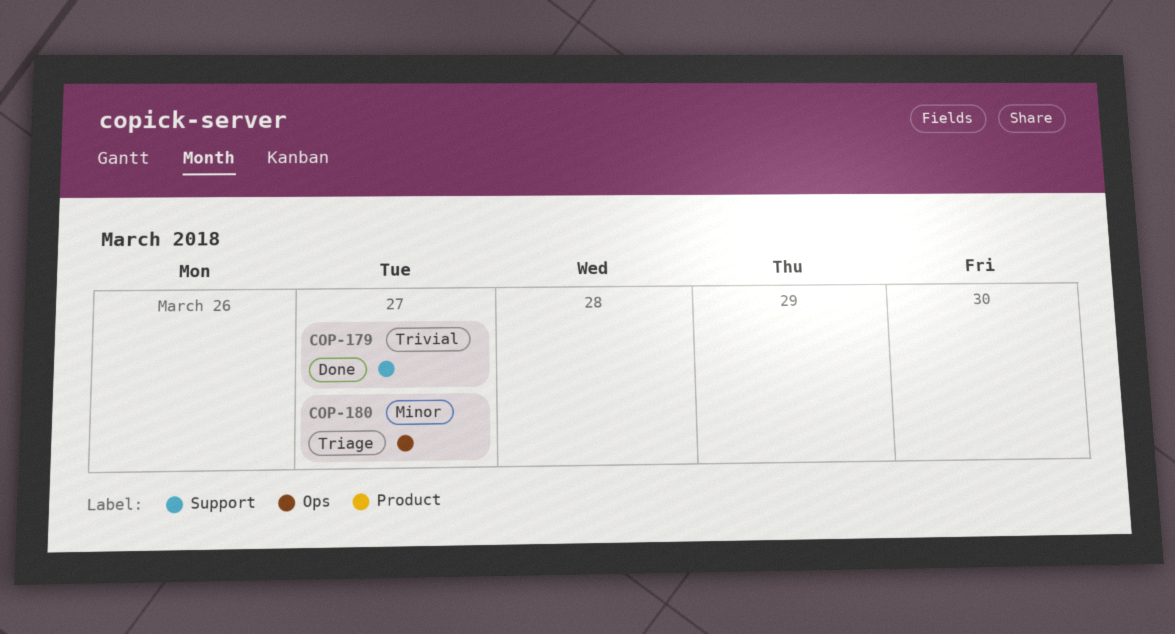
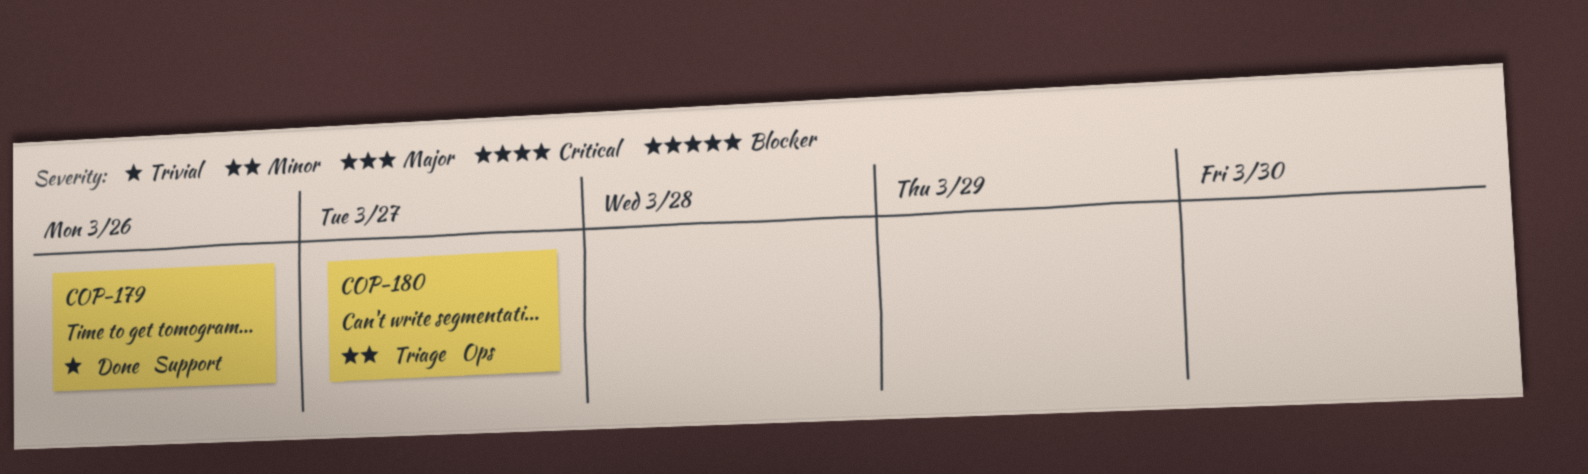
COP-179, due: Mar 27 -> Mar 26

